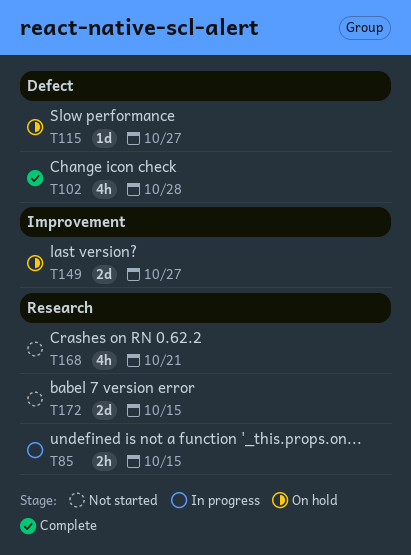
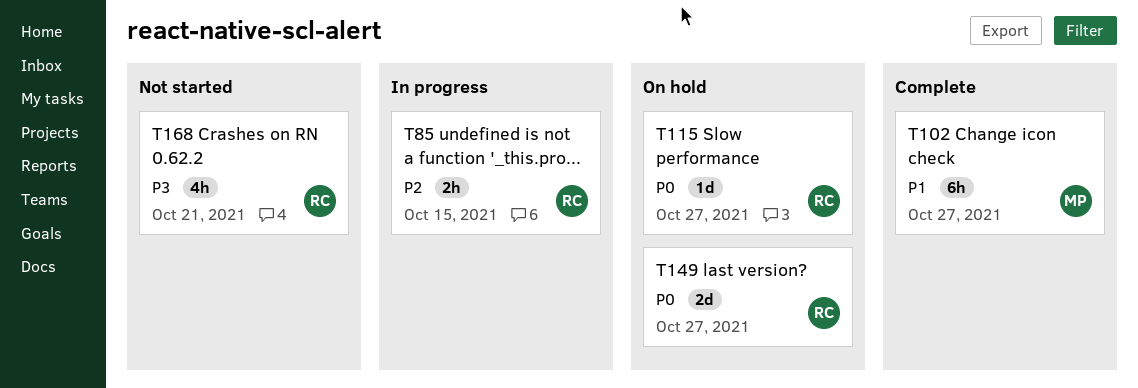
T102, estimate: 4h -> 6h
T102, due: Oct 28 -> Oct 27
T172: present -> none

